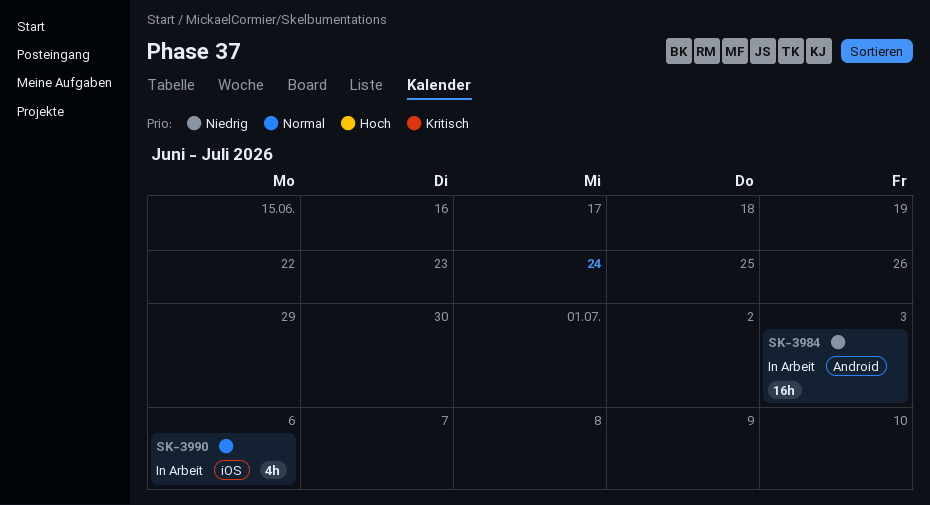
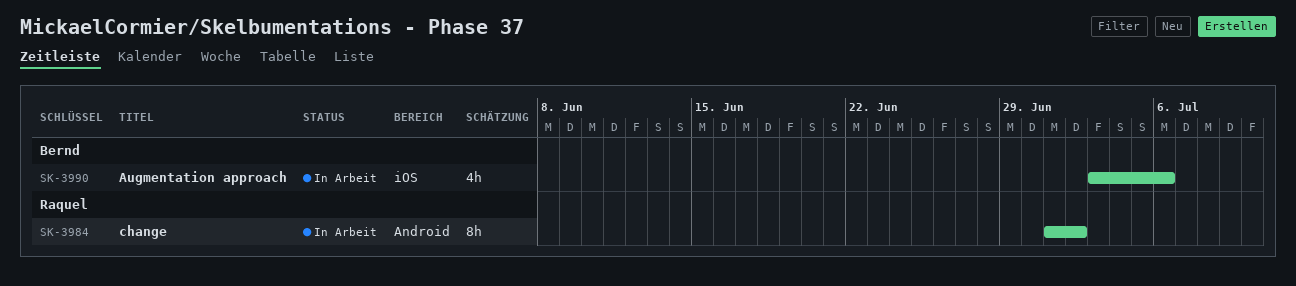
SK-3984, estimate: 16h -> 8h
SK-3984, due: Jul 3 -> Jul 2

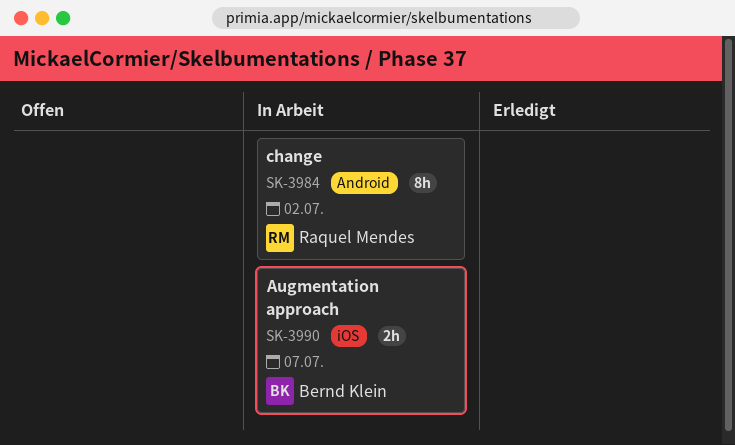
SK-3990, estimate: 4h -> 2h
SK-3990, due: Jul 6 -> Jul 7

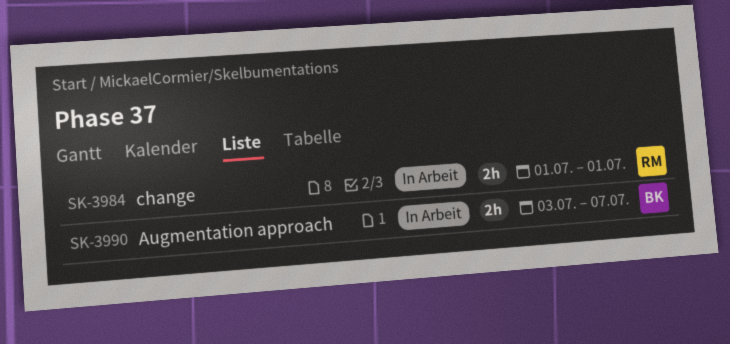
SK-3984, estimate: 8h -> 2h
SK-3984, due: Jul 2 -> Jul 1

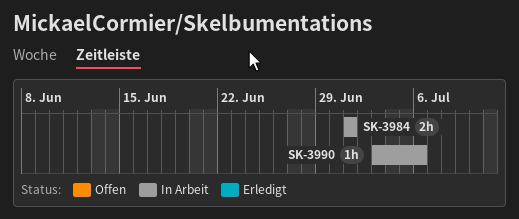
SK-3990, estimate: 2h -> 1h
SK-3990, due: Jul 7 -> Jul 6

